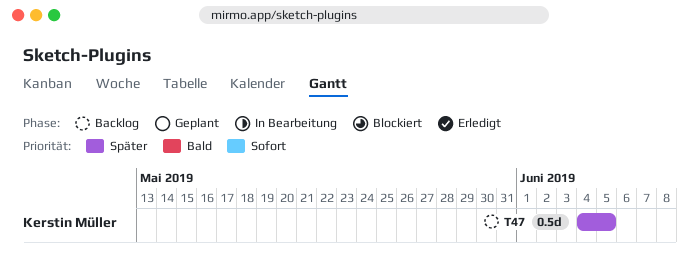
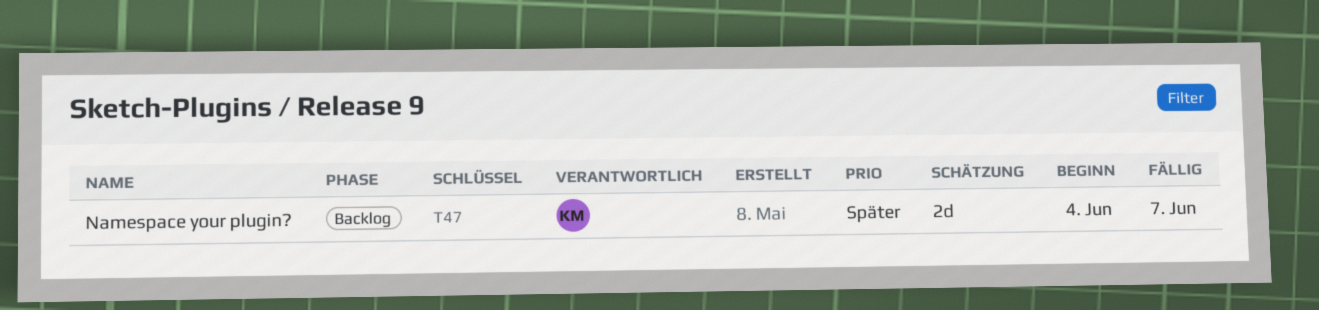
T47, estimate: 0.5d -> 2d
T47, due: Jun 5 -> Jun 7

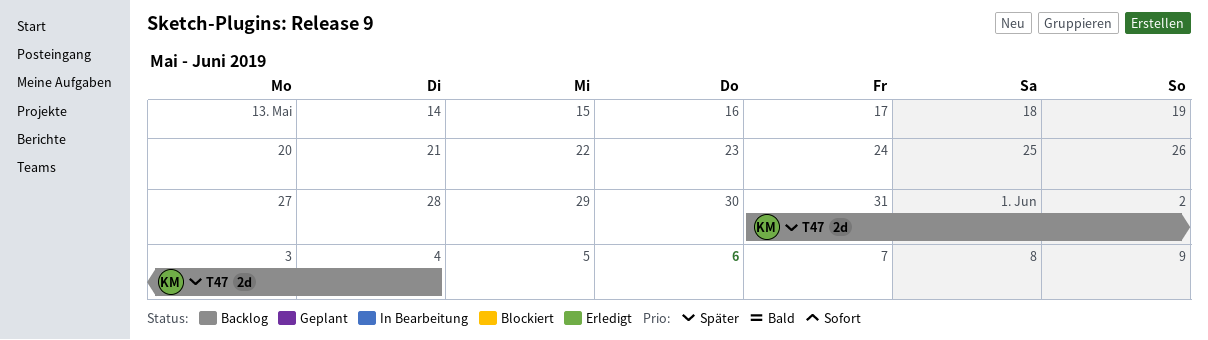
T47, start: Jun 4 -> May 31
T47, due: Jun 7 -> Jun 4

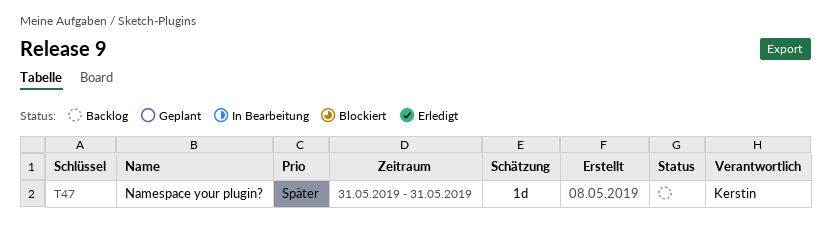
T47, estimate: 2d -> 1d
T47, due: Jun 4 -> May 31

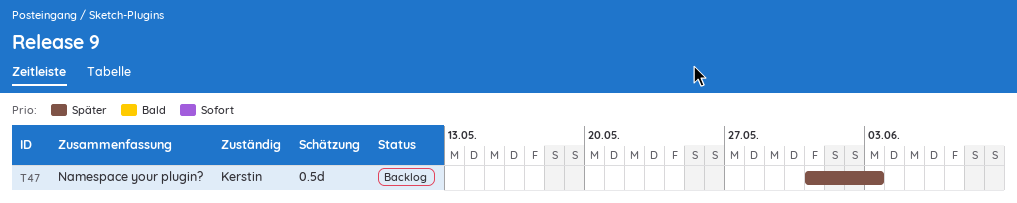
T47, estimate: 1d -> 0.5d
T47, due: May 31 -> Jun 3

